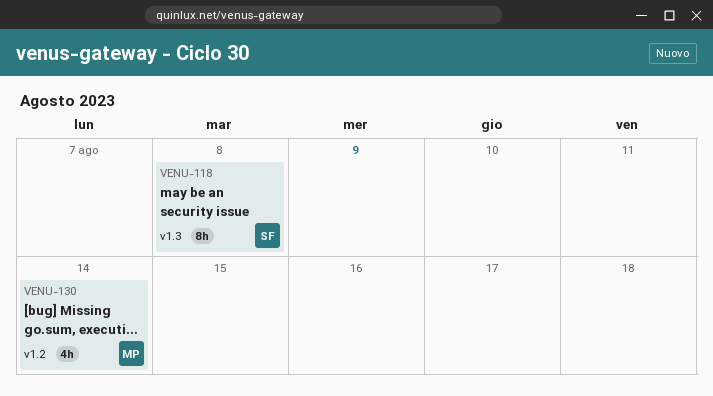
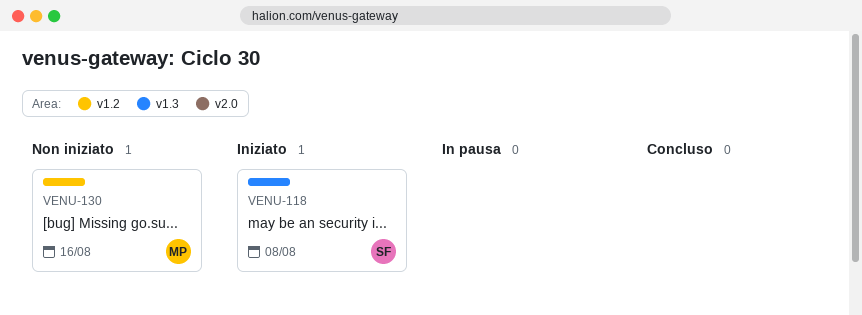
VENU-130, due: Aug 14 -> Aug 16

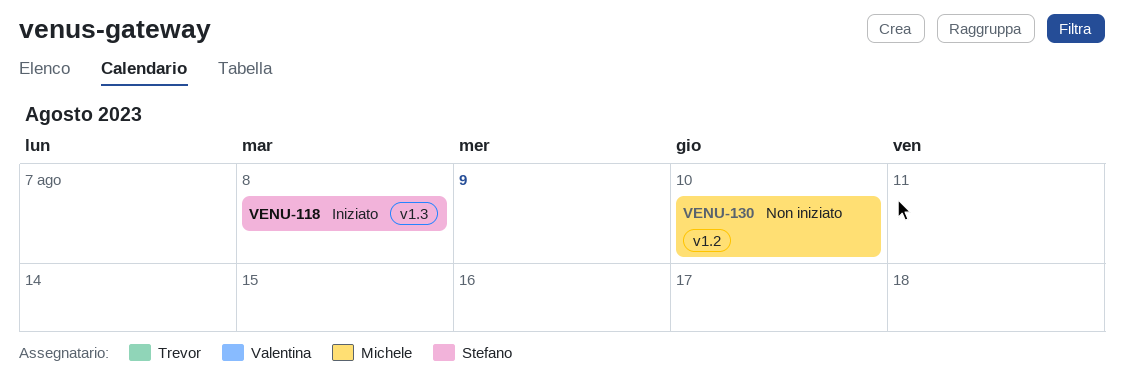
VENU-130, due: Aug 16 -> Aug 10

